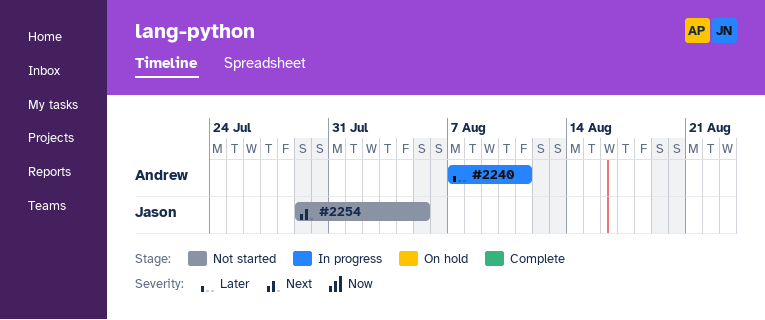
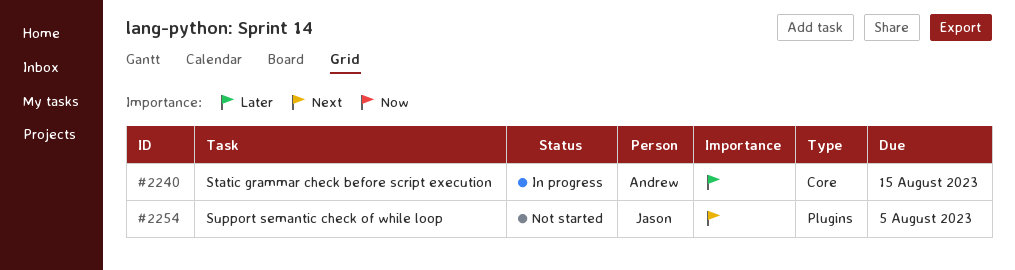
#2240, due: Aug 11 -> Aug 15

